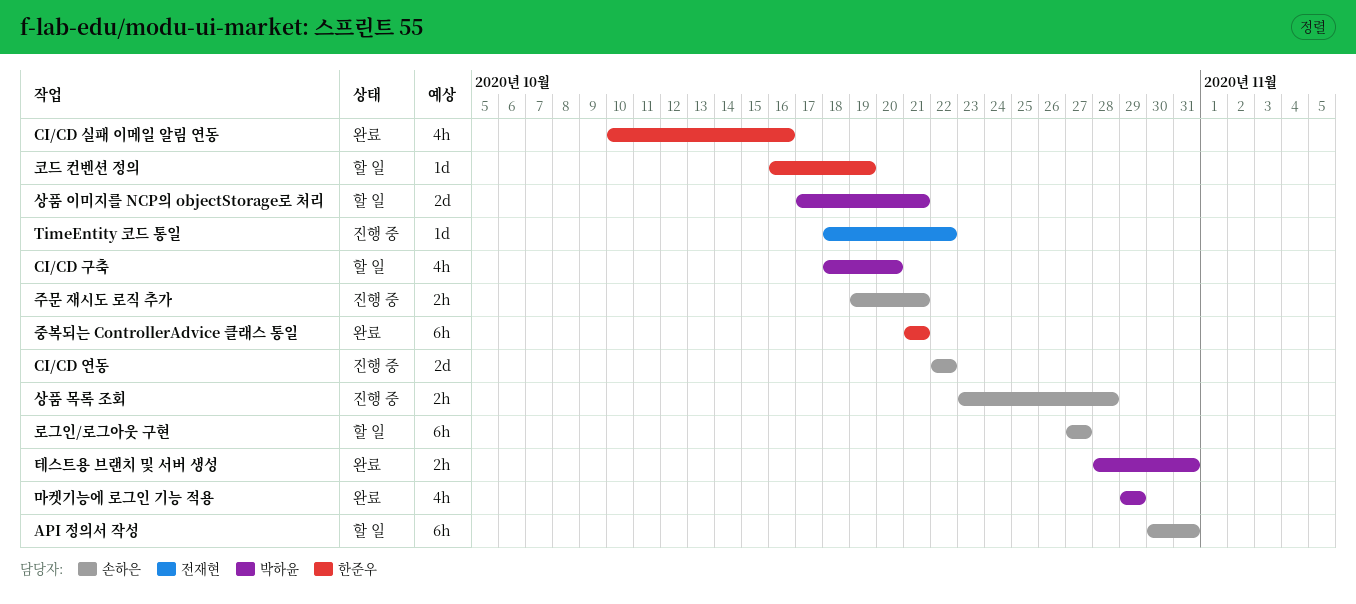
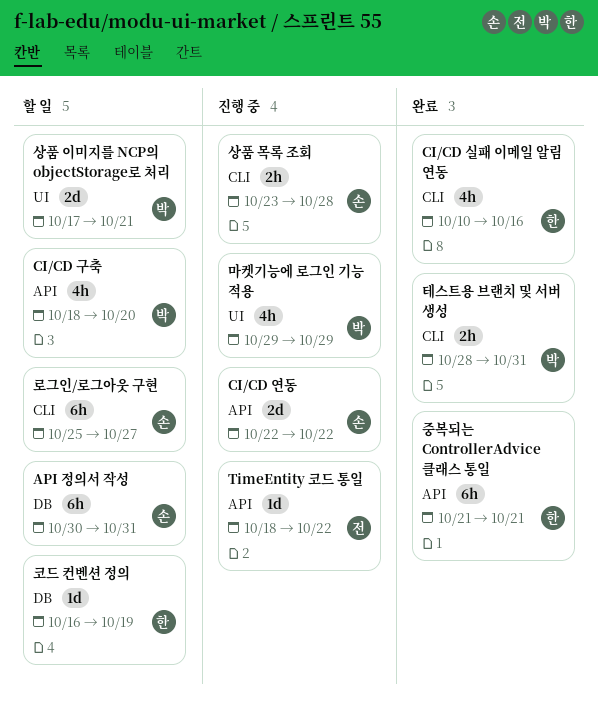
로그인/로그아웃 구현, start: Oct 27 -> Oct 25
마켓기능에 로그인 기능 적용, status: 완료 -> 진행 중
주문 재시도 로직 추가: present -> none

